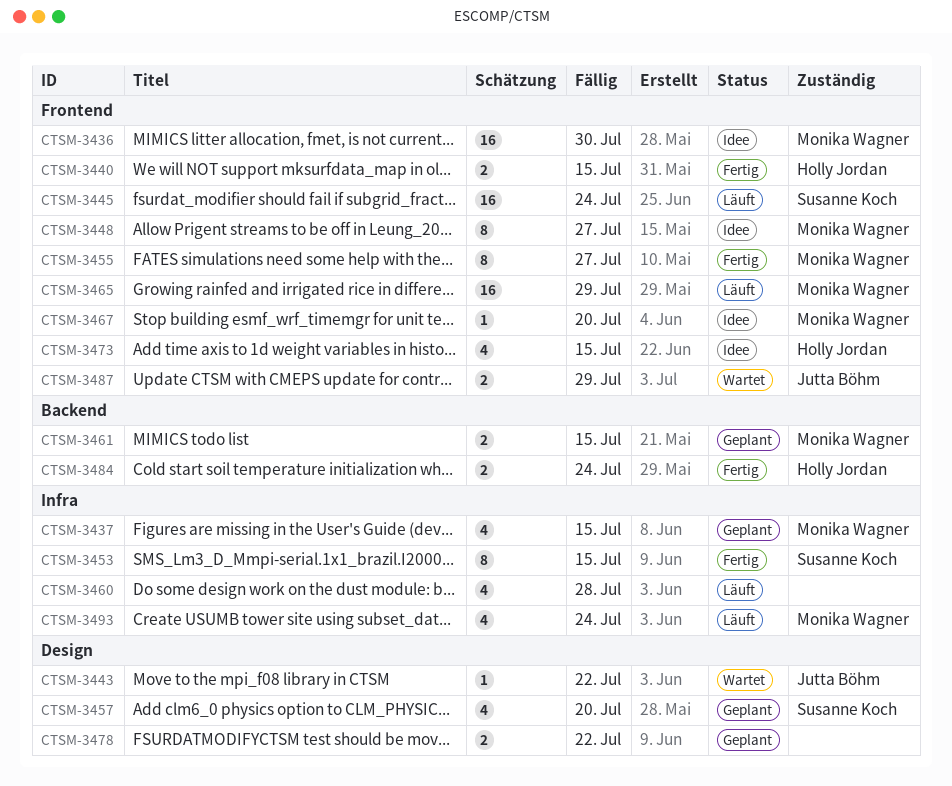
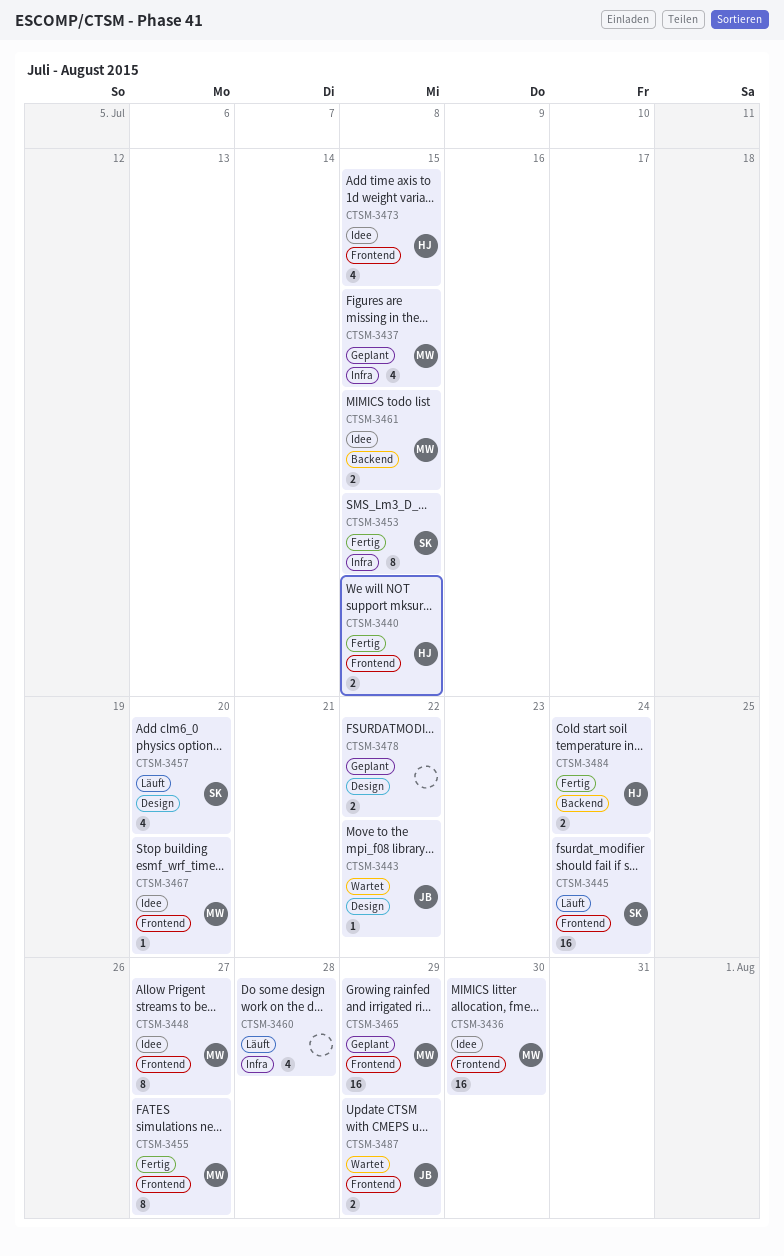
CTSM-3457, status: Geplant -> Läuft
CTSM-3461, status: Geplant -> Idee
CTSM-3465, status: Läuft -> Geplant
CTSM-3493: present -> none

